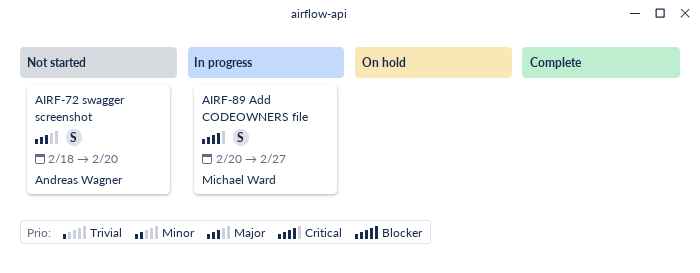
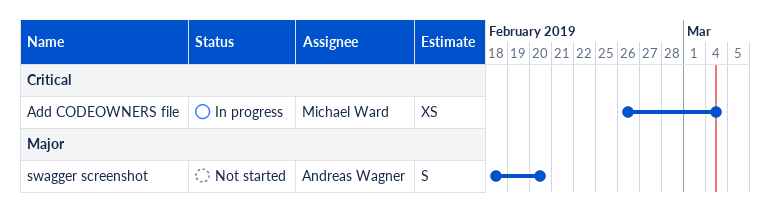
Add CODEOWNERS file, estimate: S -> XS
Add CODEOWNERS file, start: Feb 20 -> Feb 26
Add CODEOWNERS file, due: Feb 27 -> Mar 4

